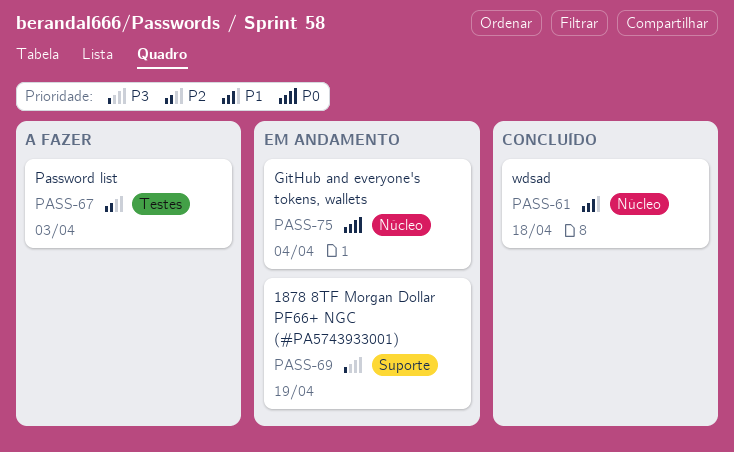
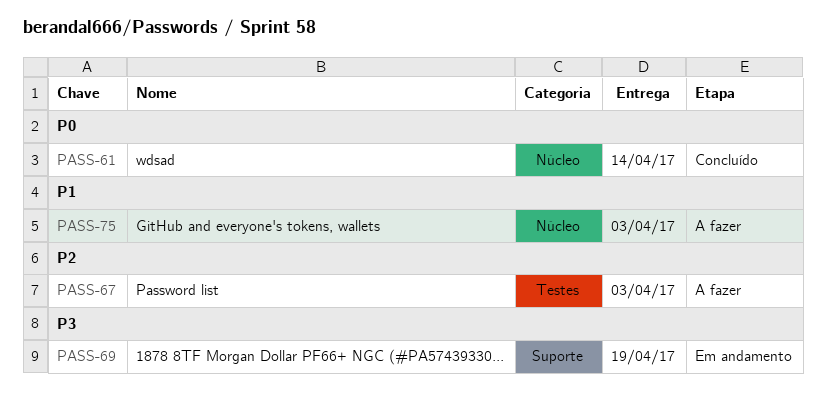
PASS-61, priority: P1 -> P0
PASS-61, due: Apr 18 -> Apr 14
PASS-75, status: Em andamento -> A fazer
PASS-75, priority: P0 -> P1
PASS-75, due: Apr 4 -> Apr 3

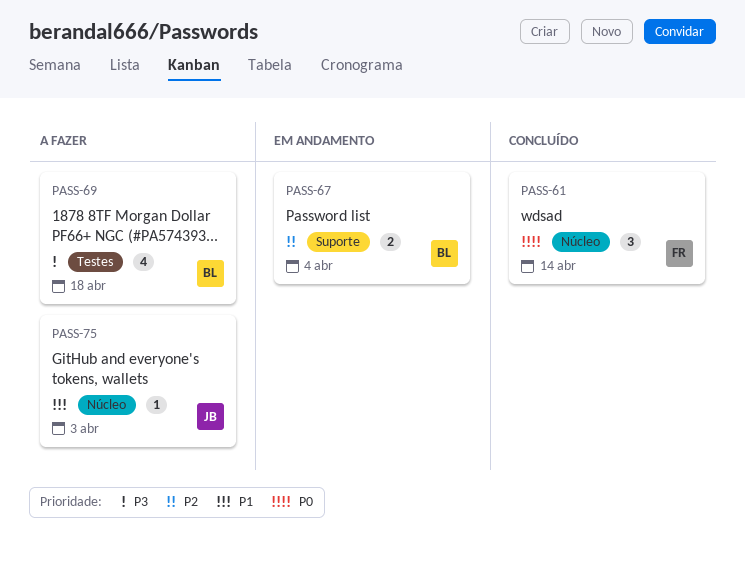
PASS-67, status: A fazer -> Em andamento
PASS-67, label: Testes -> Suporte
PASS-67, due: Apr 3 -> Apr 4
PASS-69, status: Em andamento -> A fazer
PASS-69, label: Suporte -> Testes
PASS-69, due: Apr 19 -> Apr 18

